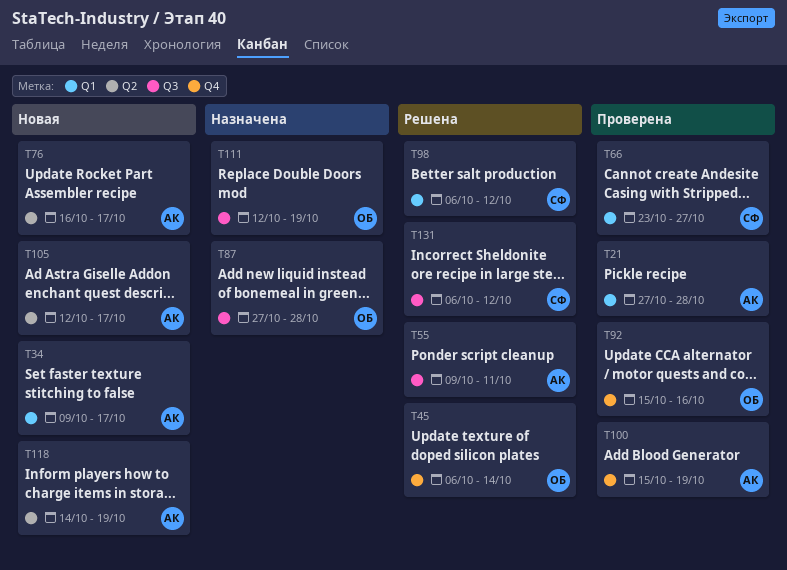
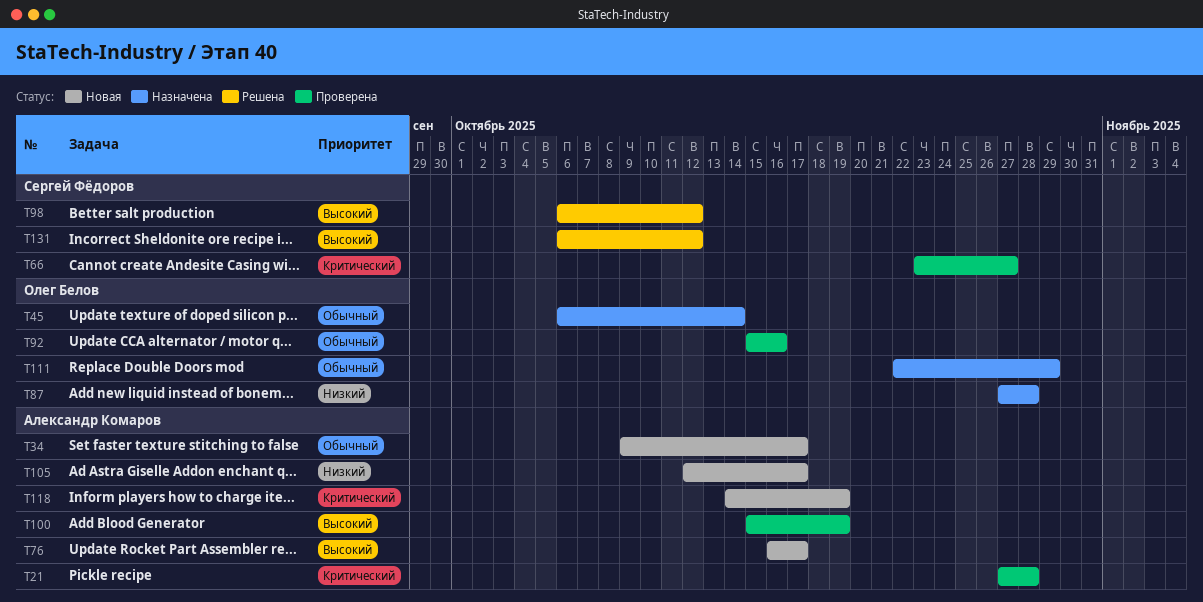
T45, status: Решена -> Назначена
T55: present -> none
T111, start: Oct 12 -> Oct 22
T111, due: Oct 19 -> Oct 29

